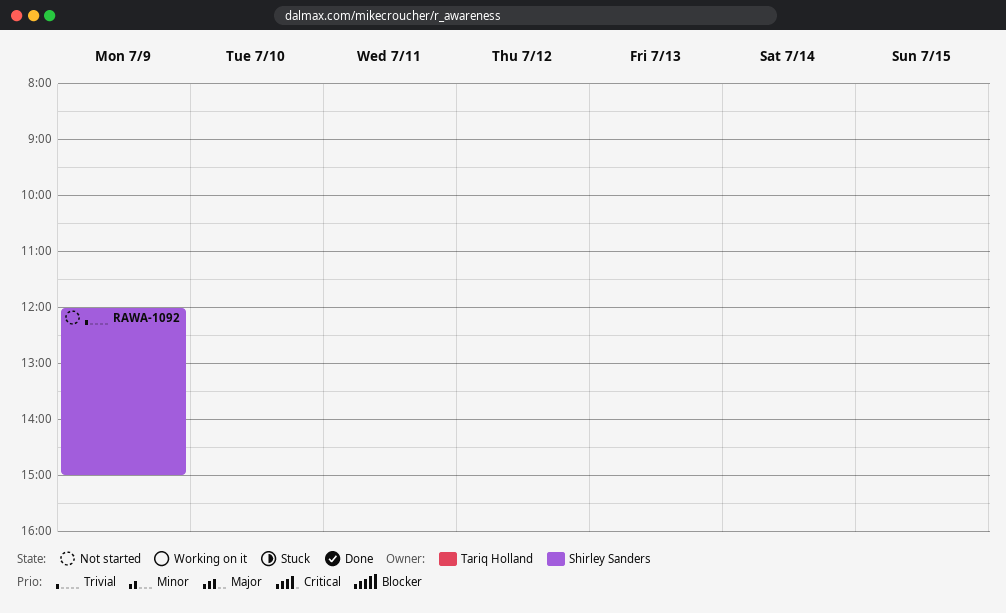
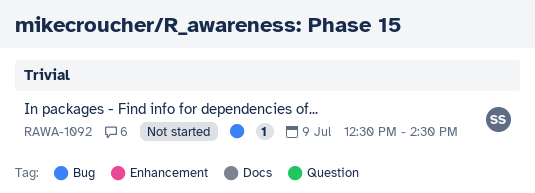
RAWA-1092, begins: 12:00 -> 12:30
RAWA-1092, ends: 15:00 -> 14:30

